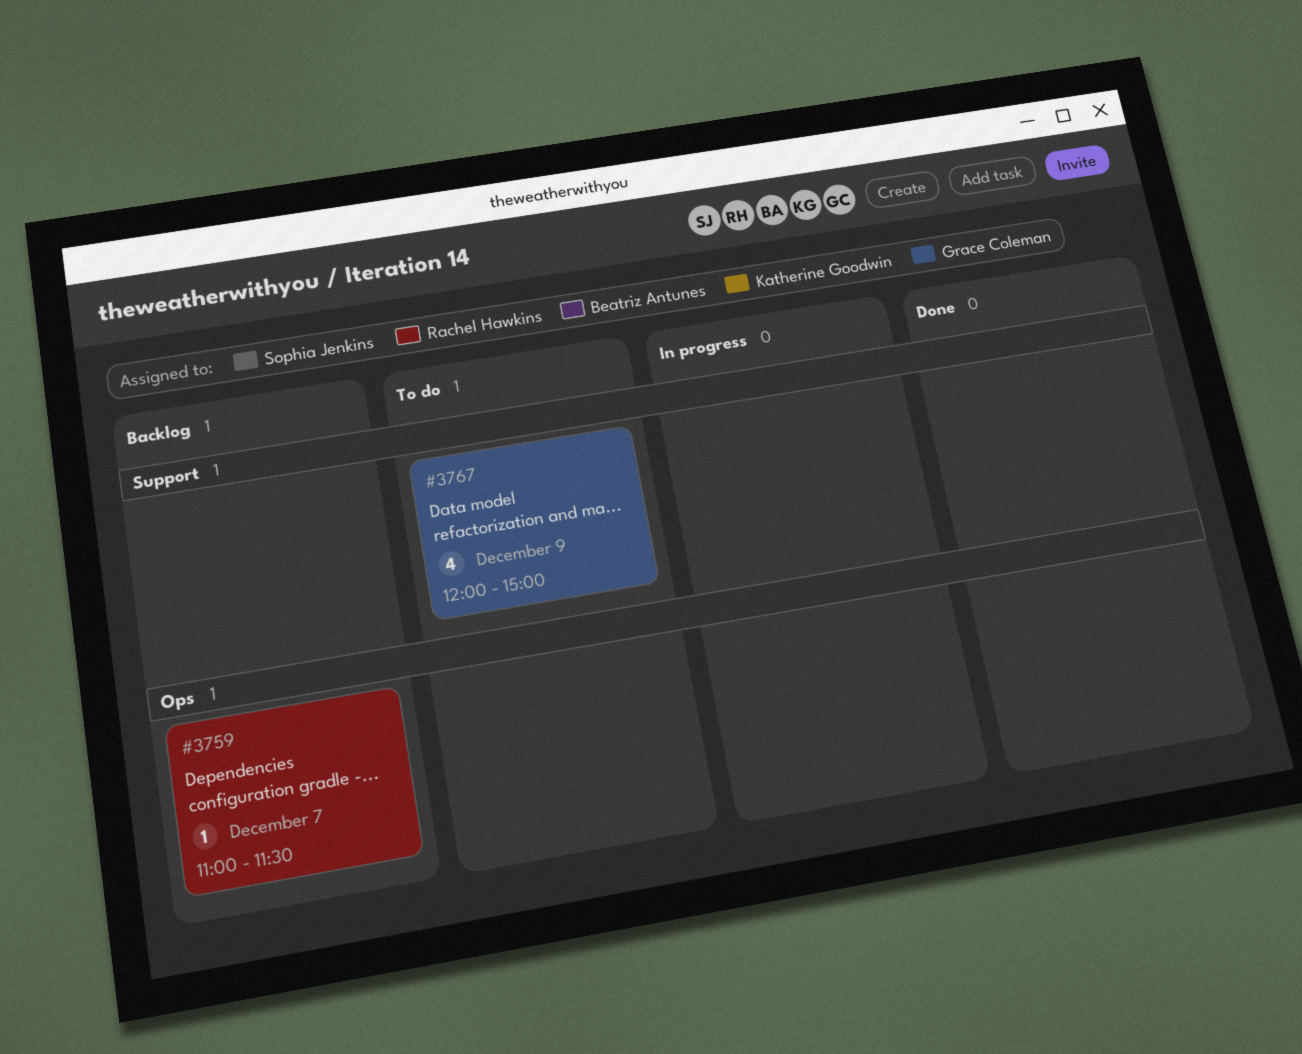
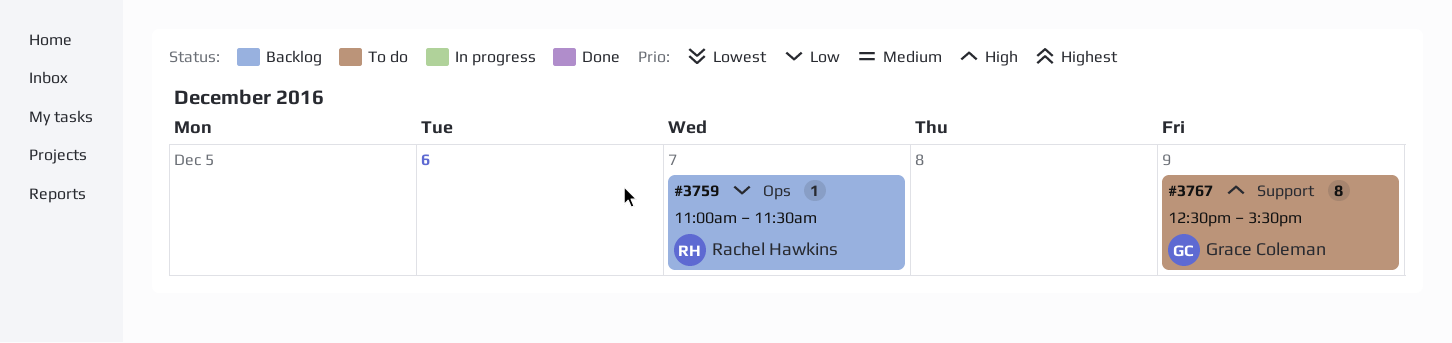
#3767, estimate: 4 -> 8
#3767, begins: 12:00 -> 12:30
#3767, ends: 15:00 -> 15:30

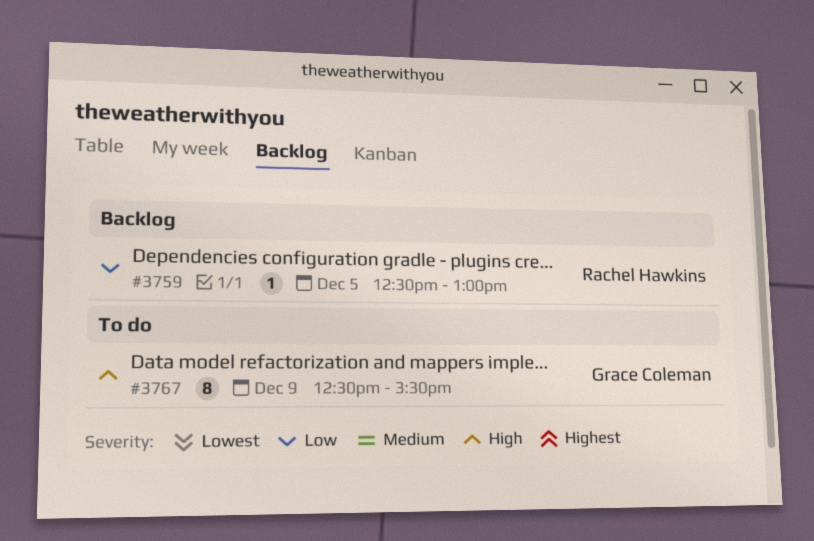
#3759, day: Dec 7 -> Dec 5
#3759, begins: 11:00 -> 12:30
#3759, ends: 11:30 -> 13:00

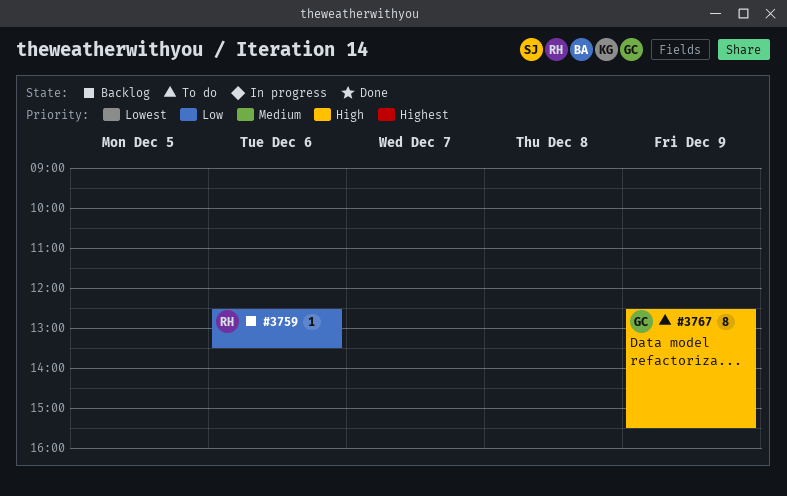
#3759, day: Dec 5 -> Dec 6
#3759, ends: 13:00 -> 13:30

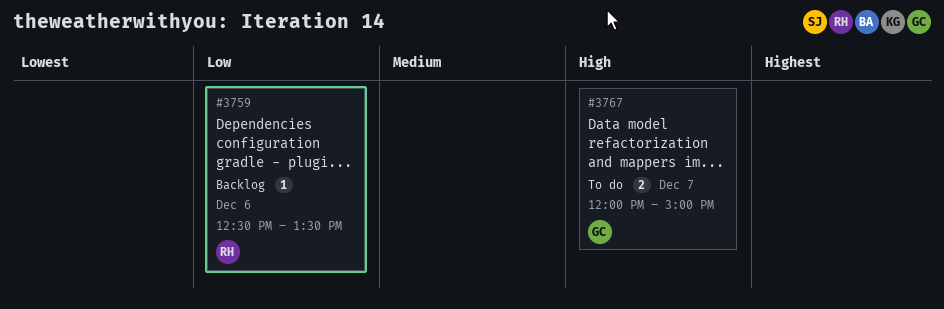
#3767, estimate: 8 -> 2
#3767, day: Dec 9 -> Dec 7
#3767, begins: 12:30 -> 12:00
#3767, ends: 15:30 -> 15:00

